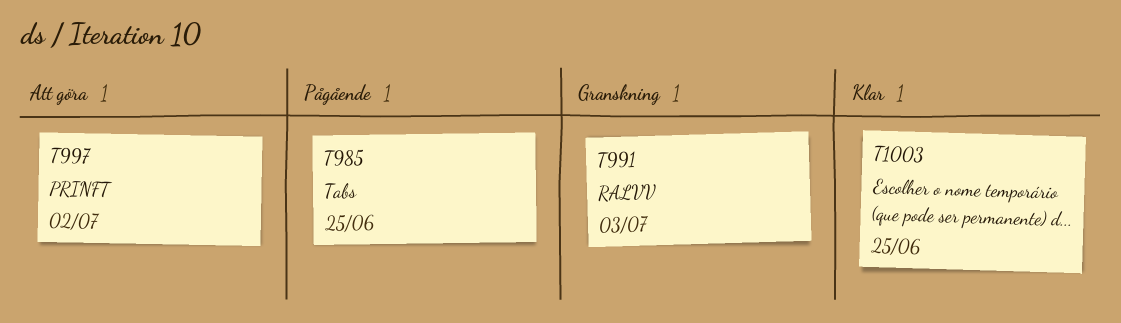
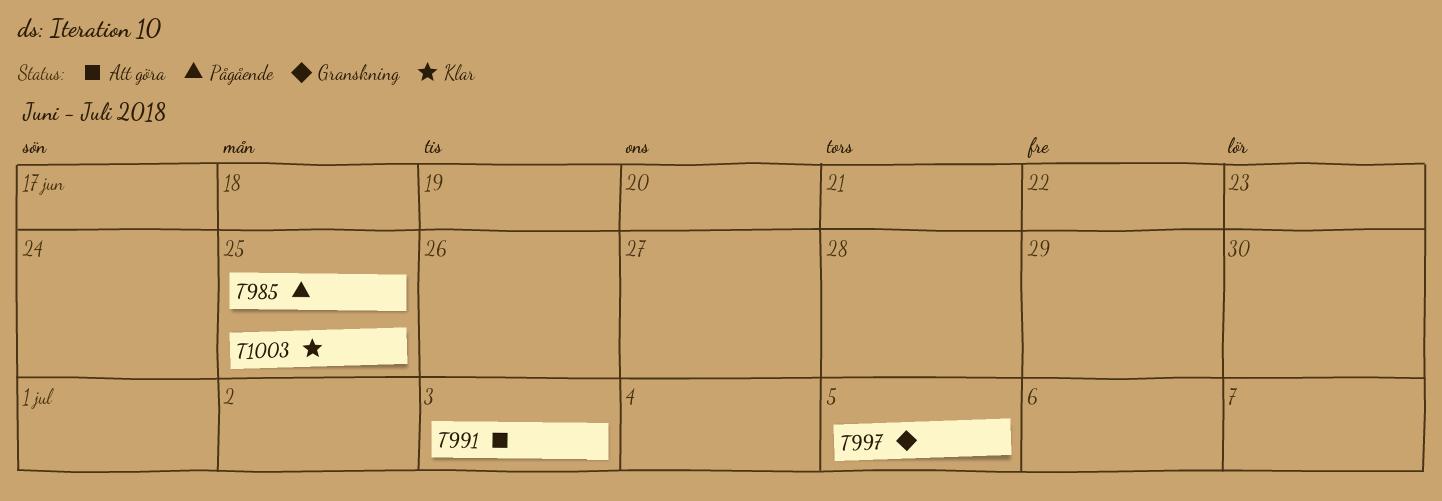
T991, status: Granskning -> Att göra
T997, status: Att göra -> Granskning
T997, due: Jul 2 -> Jul 5

